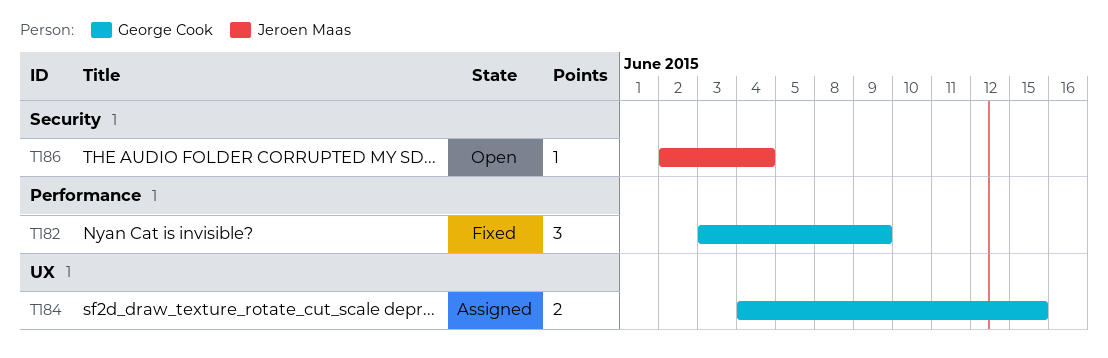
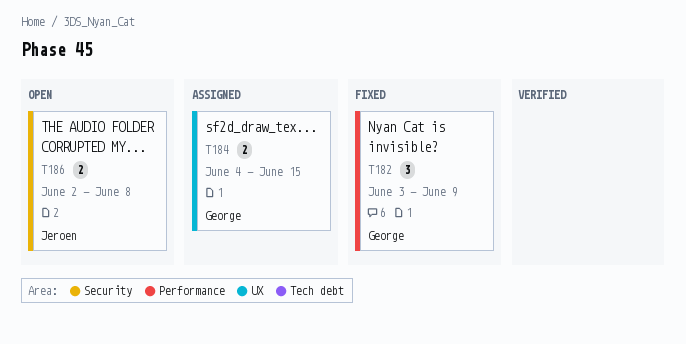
T186, estimate: 1 -> 2
T186, due: Jun 4 -> Jun 8

